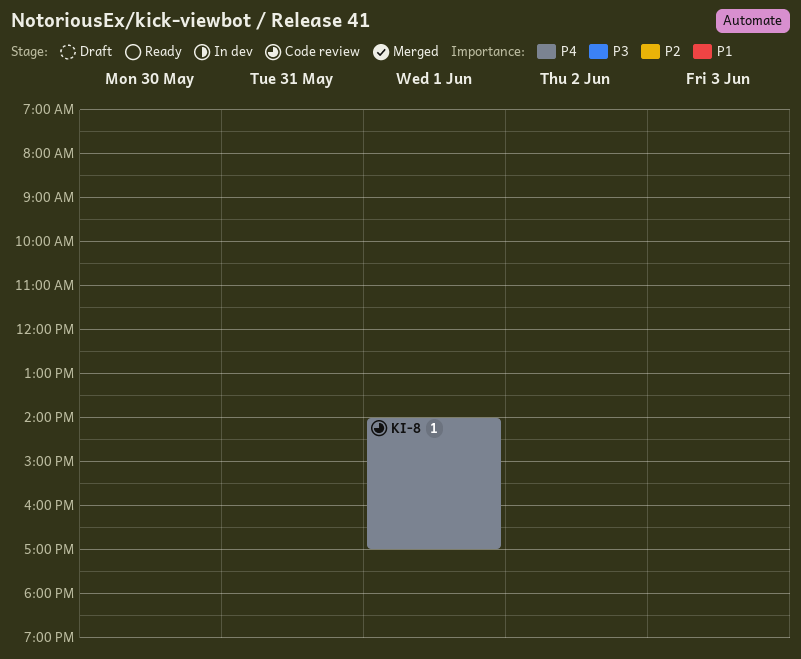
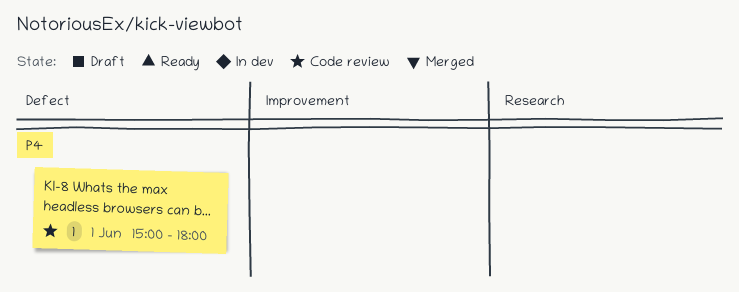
KI-8, begins: 14:00 -> 15:00
KI-8, ends: 17:00 -> 18:00

